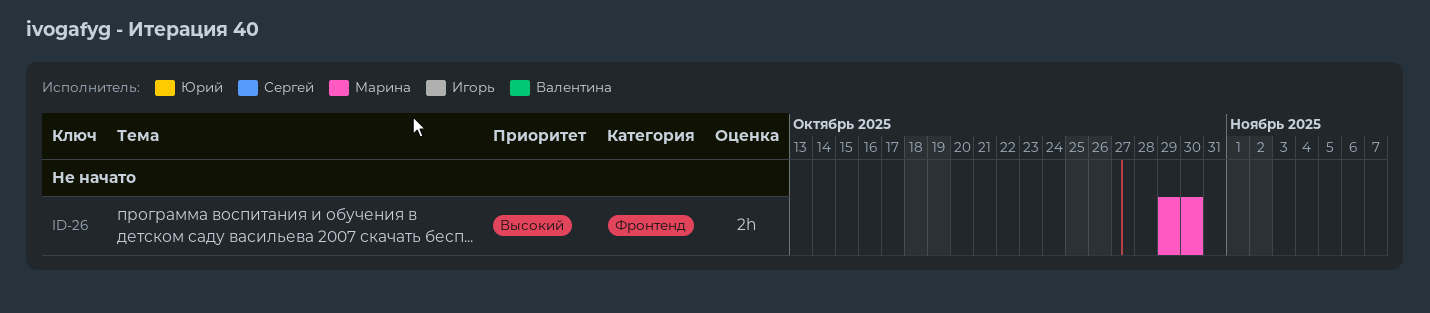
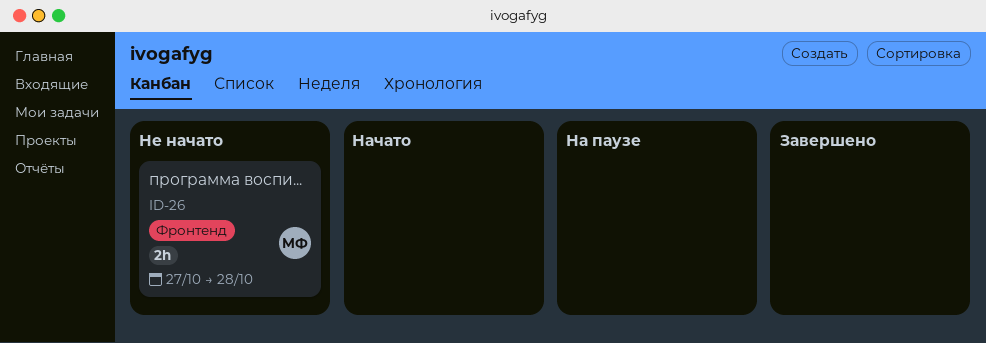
ID-26, start: Oct 29 -> Oct 27
ID-26, due: Oct 30 -> Oct 28

